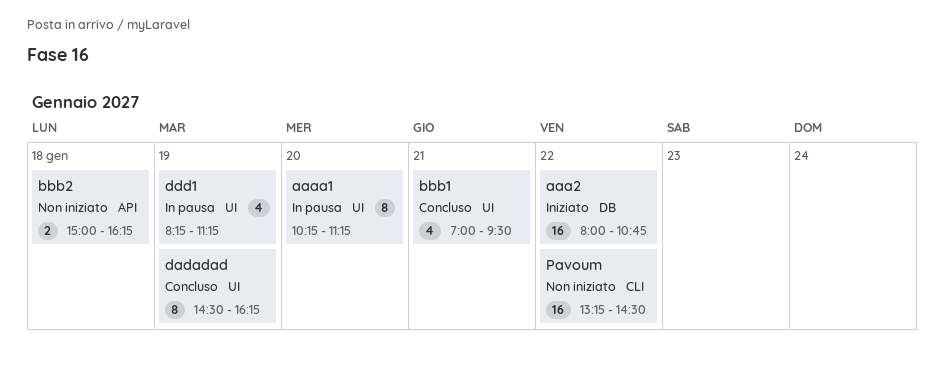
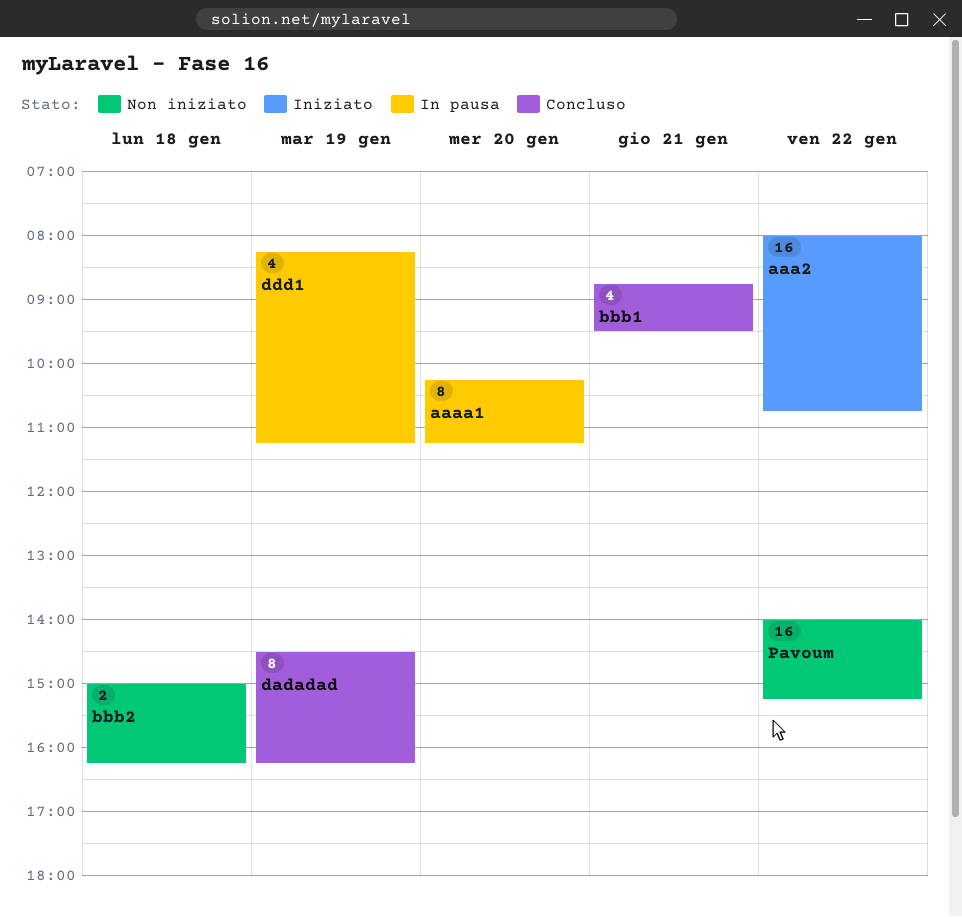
bbb1, begins: 07:00 -> 08:45
Pavoum, begins: 13:15 -> 14:00
Pavoum, ends: 14:30 -> 15:15

